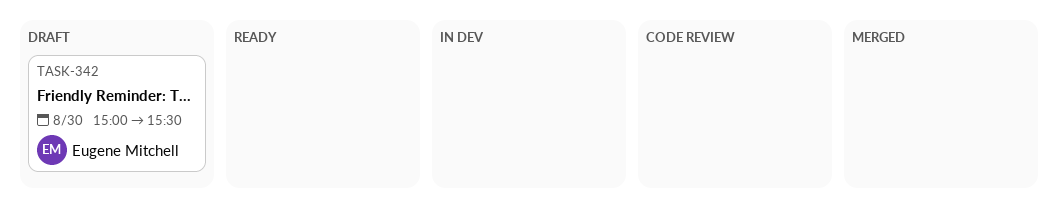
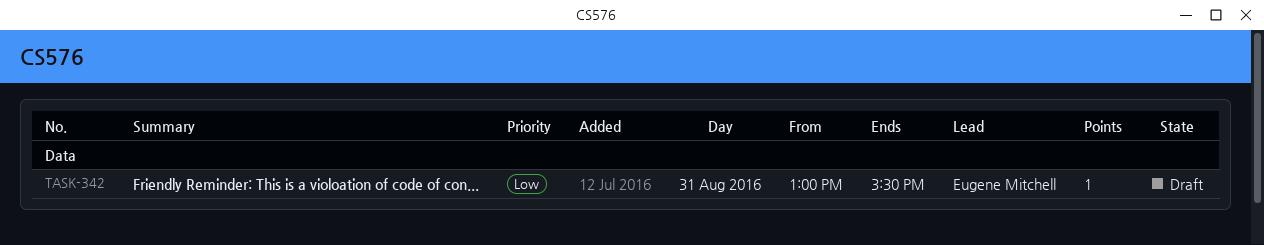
TASK-342, day: Aug 30 -> Aug 31
TASK-342, begins: 15:00 -> 13:00

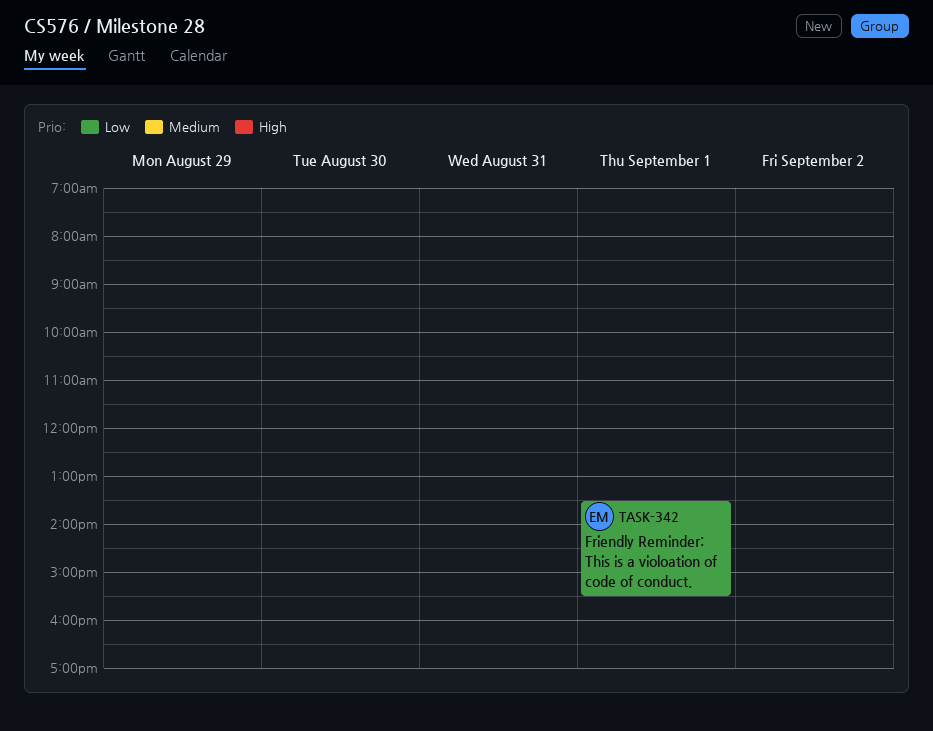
TASK-342, day: Aug 31 -> Sep 1
TASK-342, begins: 13:00 -> 13:30

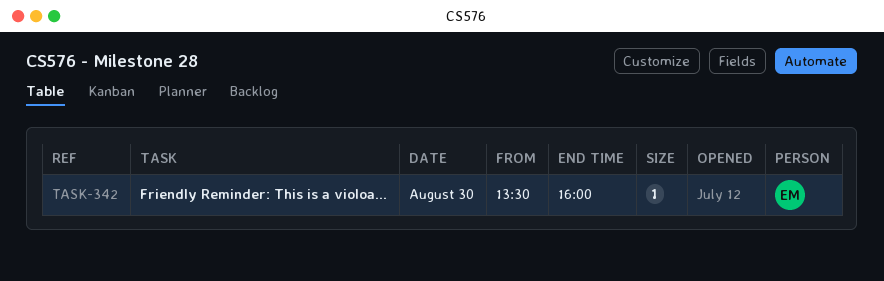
TASK-342, day: Sep 1 -> Aug 30
TASK-342, ends: 15:30 -> 16:00

